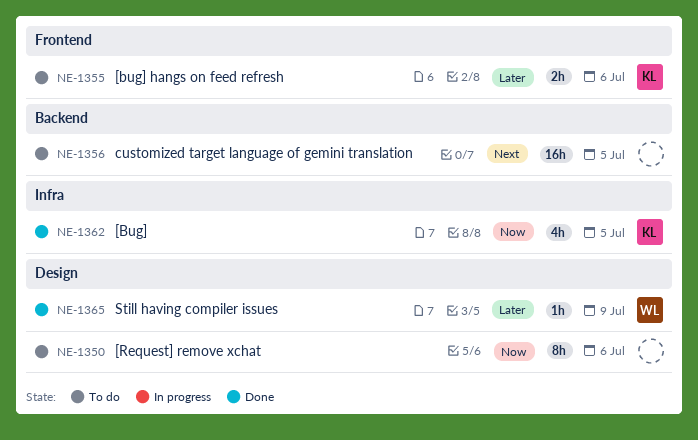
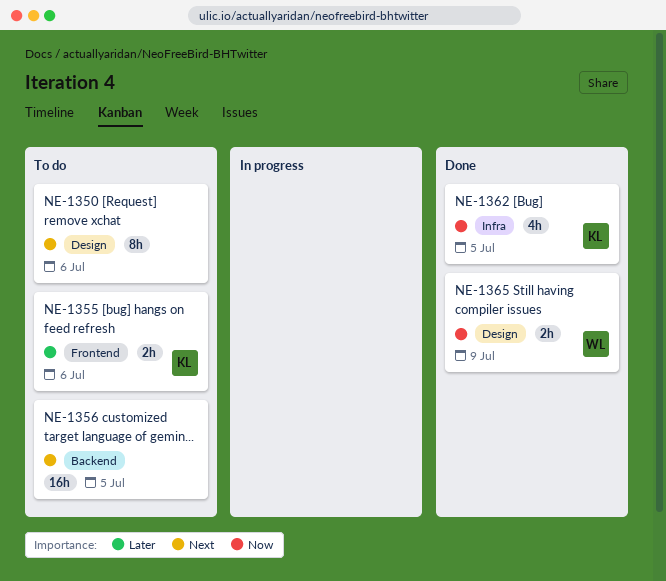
NE-1350, priority: Now -> Next
NE-1365, priority: Later -> Now
NE-1365, estimate: 1h -> 2h

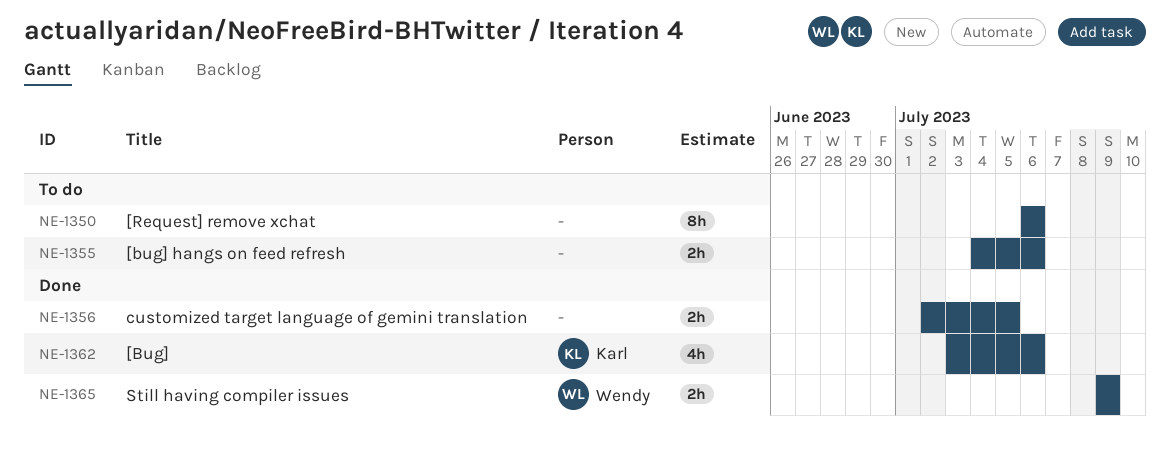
NE-1355, owner: Karl -> none
NE-1356, status: To do -> Done
NE-1356, estimate: 16h -> 2h
NE-1362, due: Jul 5 -> Jul 6

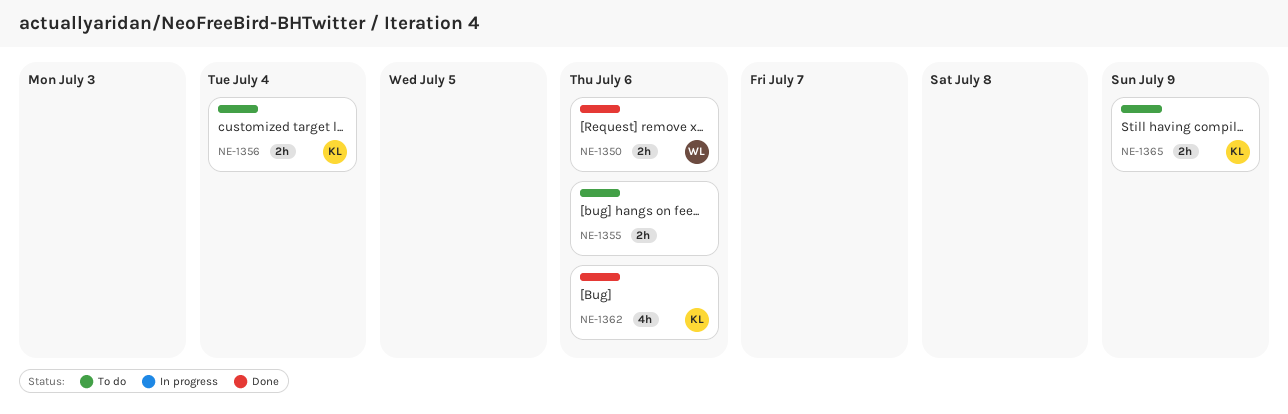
NE-1350, status: To do -> Done
NE-1350, owner: none -> Wendy
NE-1350, estimate: 8h -> 2h
NE-1356, status: Done -> To do
NE-1356, owner: none -> Karl
NE-1356, due: Jul 5 -> Jul 4
NE-1365, status: Done -> To do
NE-1365, owner: Wendy -> Karl

